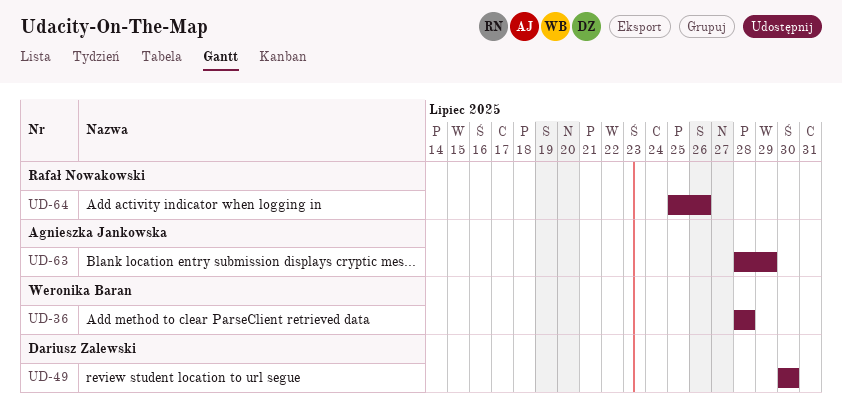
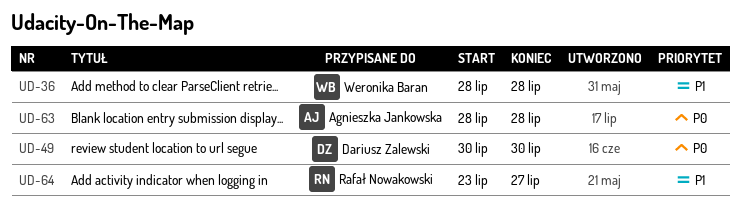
UD-63, due: Jul 29 -> Jul 28
UD-64, start: Jul 25 -> Jul 23
UD-64, due: Jul 26 -> Jul 27

